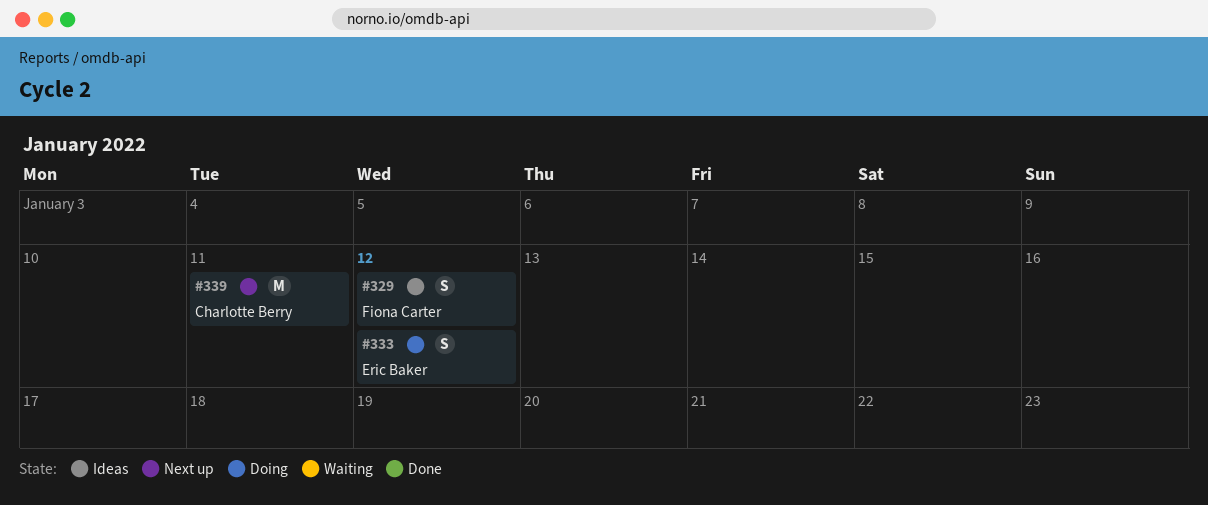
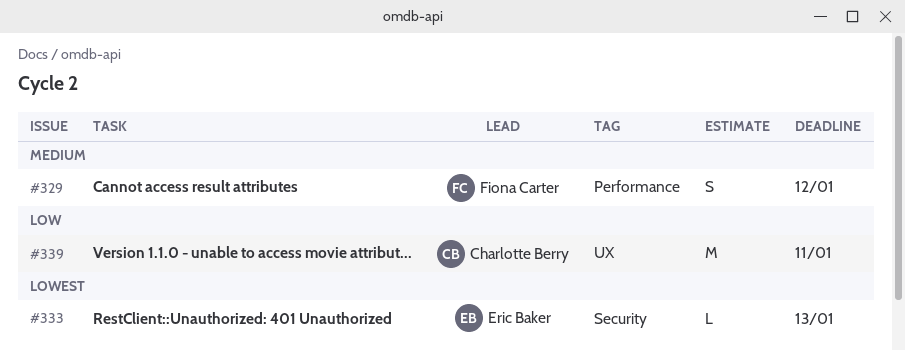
#333, estimate: S -> L
#333, due: Jan 12 -> Jan 13

